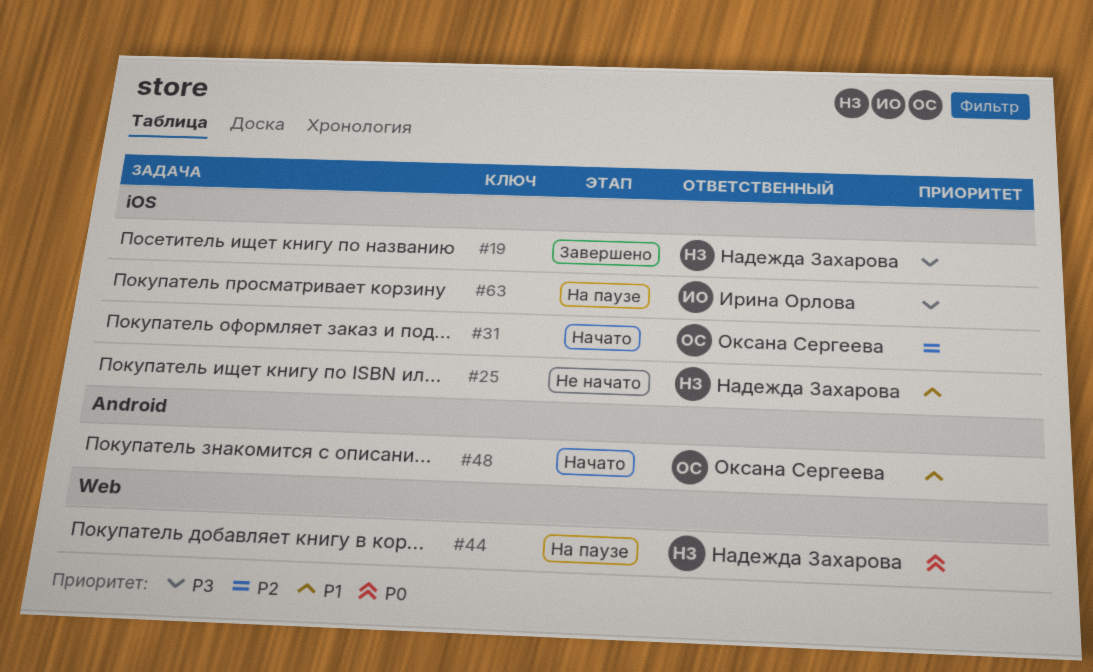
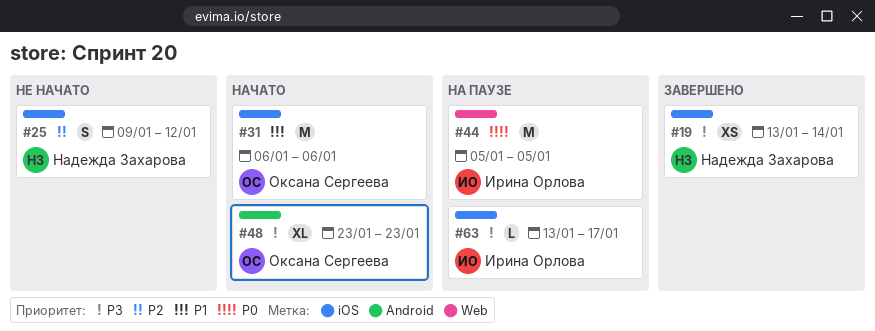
#25, priority: P1 -> P2
#31, priority: P2 -> P1
#44, owner: Надежда Захарова -> Ирина Орлова
#48, priority: P1 -> P3

